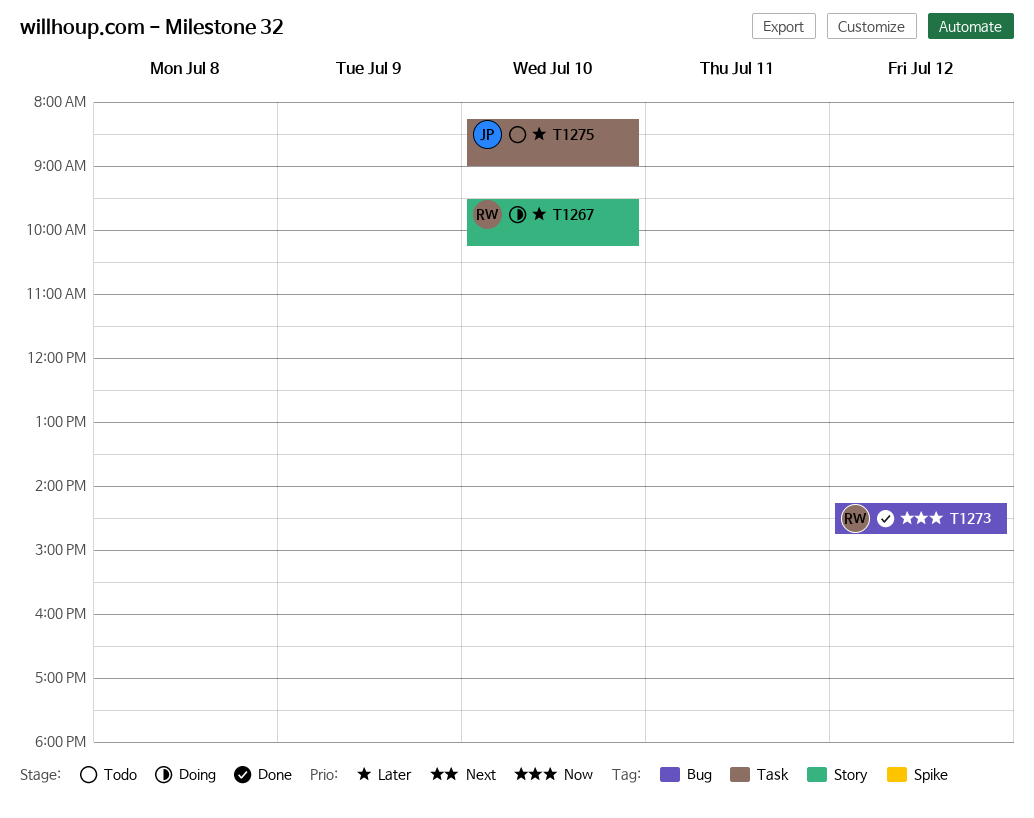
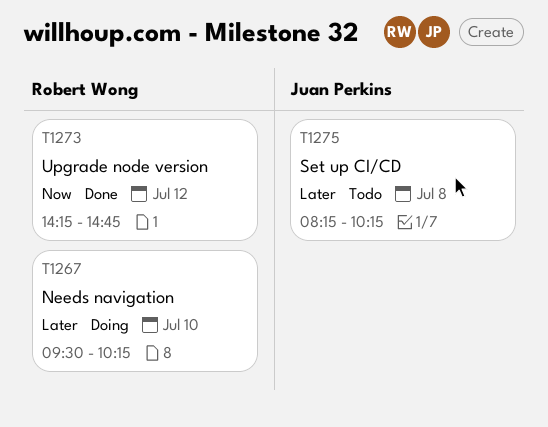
T1275, day: Jul 10 -> Jul 8
T1275, ends: 09:00 -> 10:15

